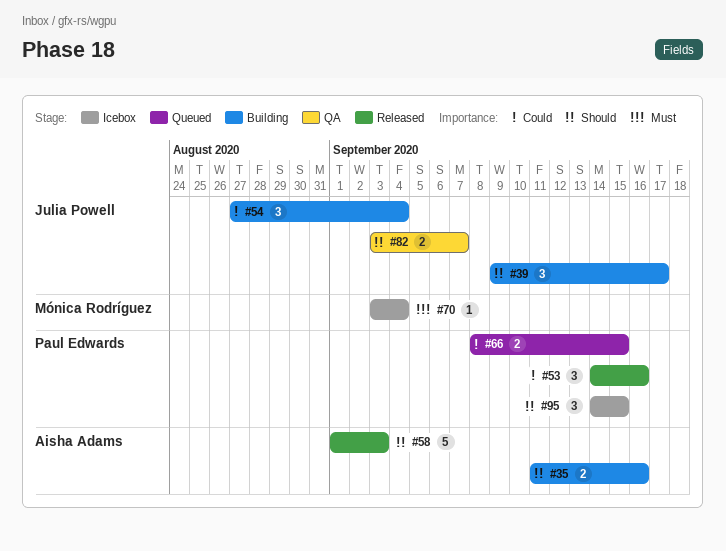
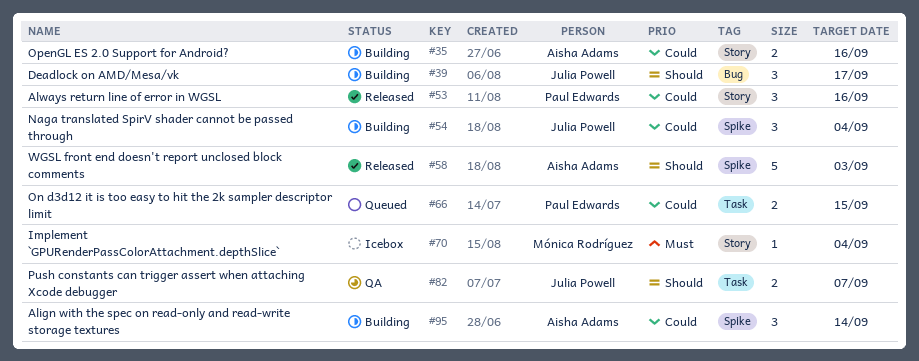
#35, priority: Should -> Could
#95, status: Icebox -> Building
#95, owner: Paul Edwards -> Aisha Adams
#95, priority: Should -> Could
#95, due: Sep 15 -> Sep 14

